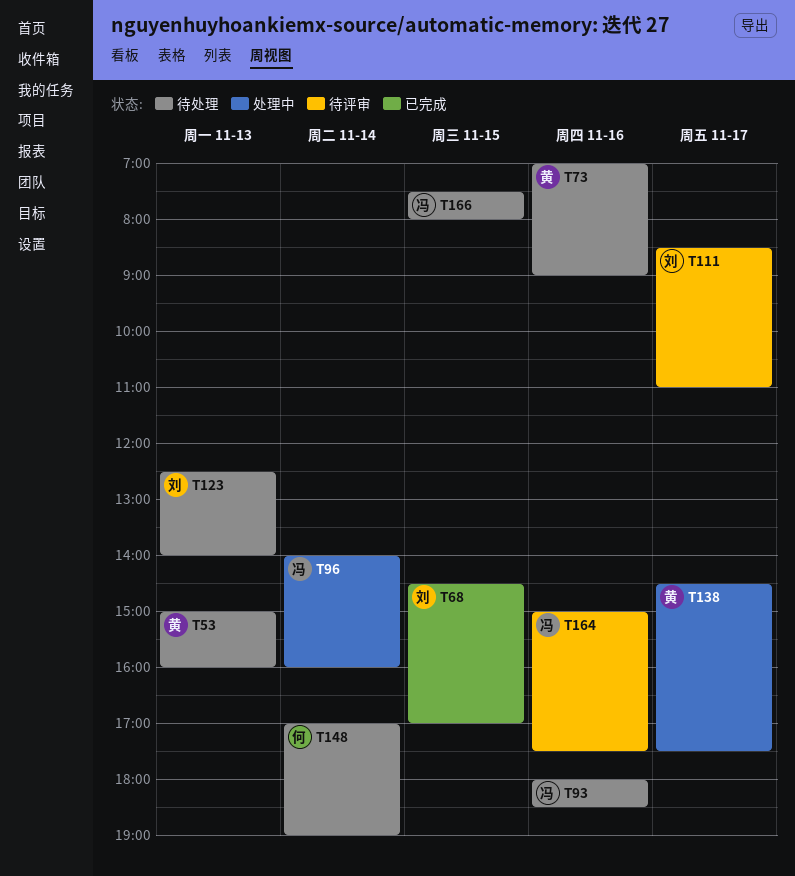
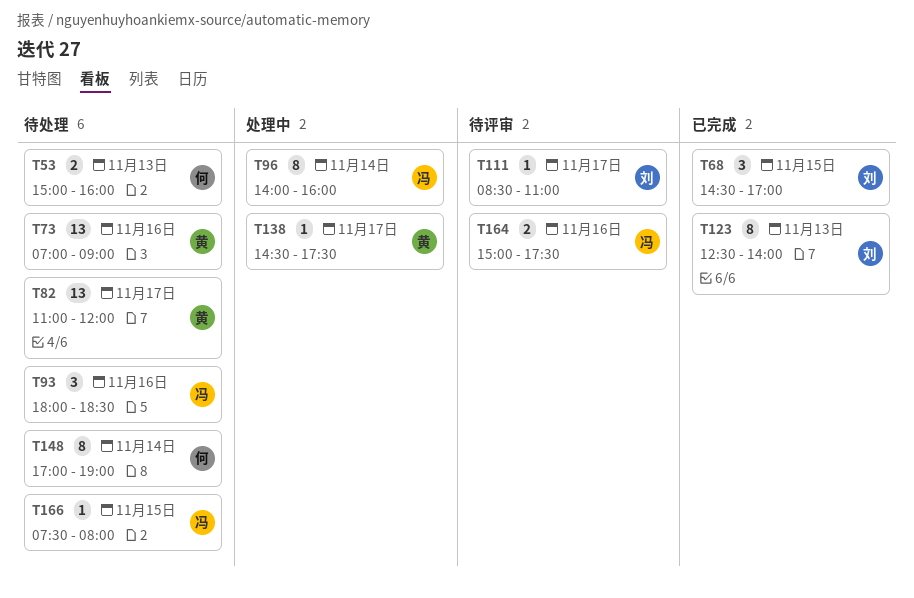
T53, owner: 黄 -> 何
T82: none -> present
T123, status: 待处理 -> 已完成

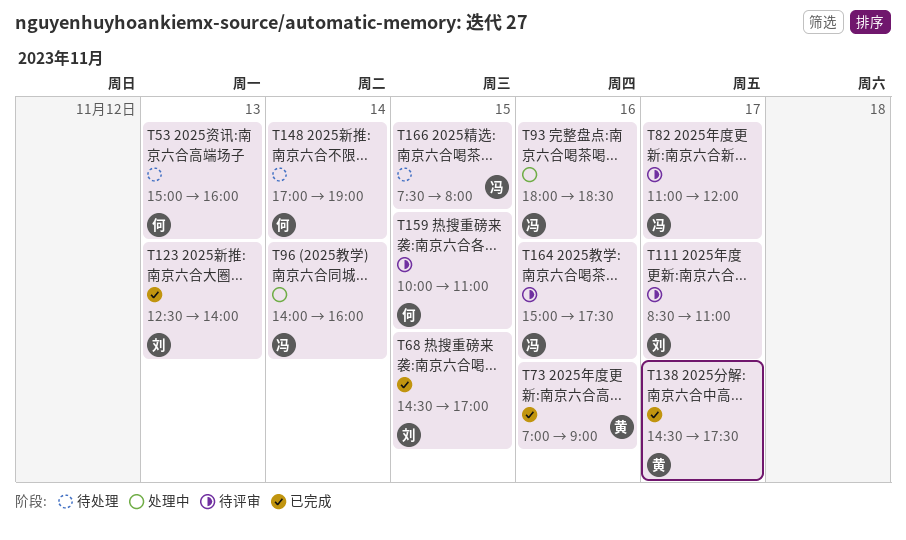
T73, status: 待处理 -> 已完成
T82, status: 待处理 -> 待评审
T82, owner: 黄 -> 冯
T93, status: 待处理 -> 处理中
T138, status: 处理中 -> 已完成
T159: none -> present

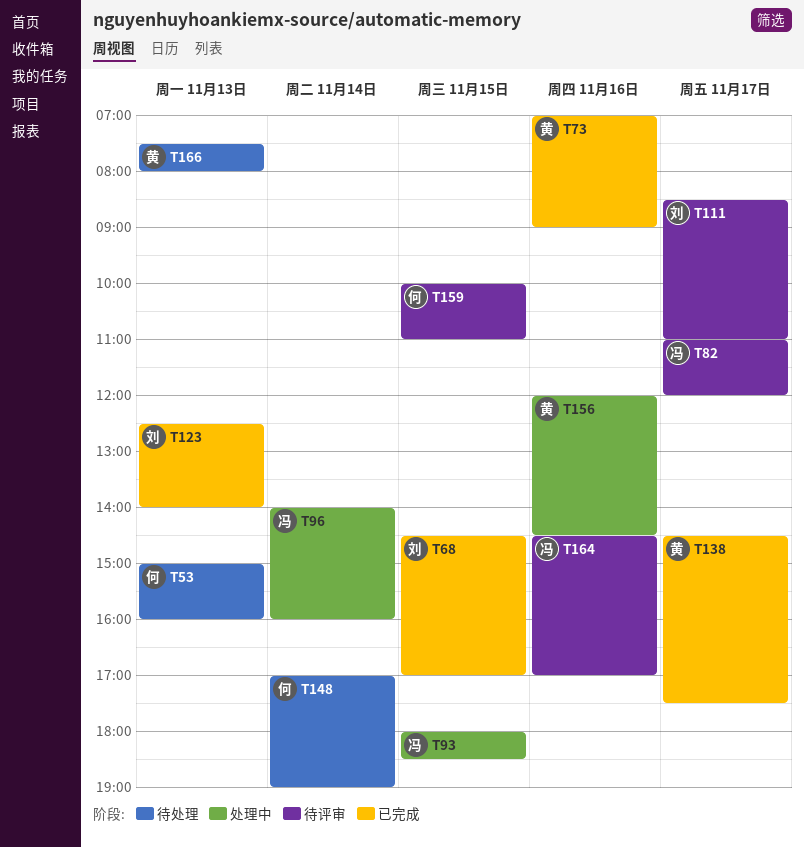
T93, day: Nov 16 -> Nov 15
T156: none -> present
T164, begins: 15:00 -> 14:30
T164, ends: 17:30 -> 17:00
T166, owner: 冯 -> 黄
T166, day: Nov 15 -> Nov 13

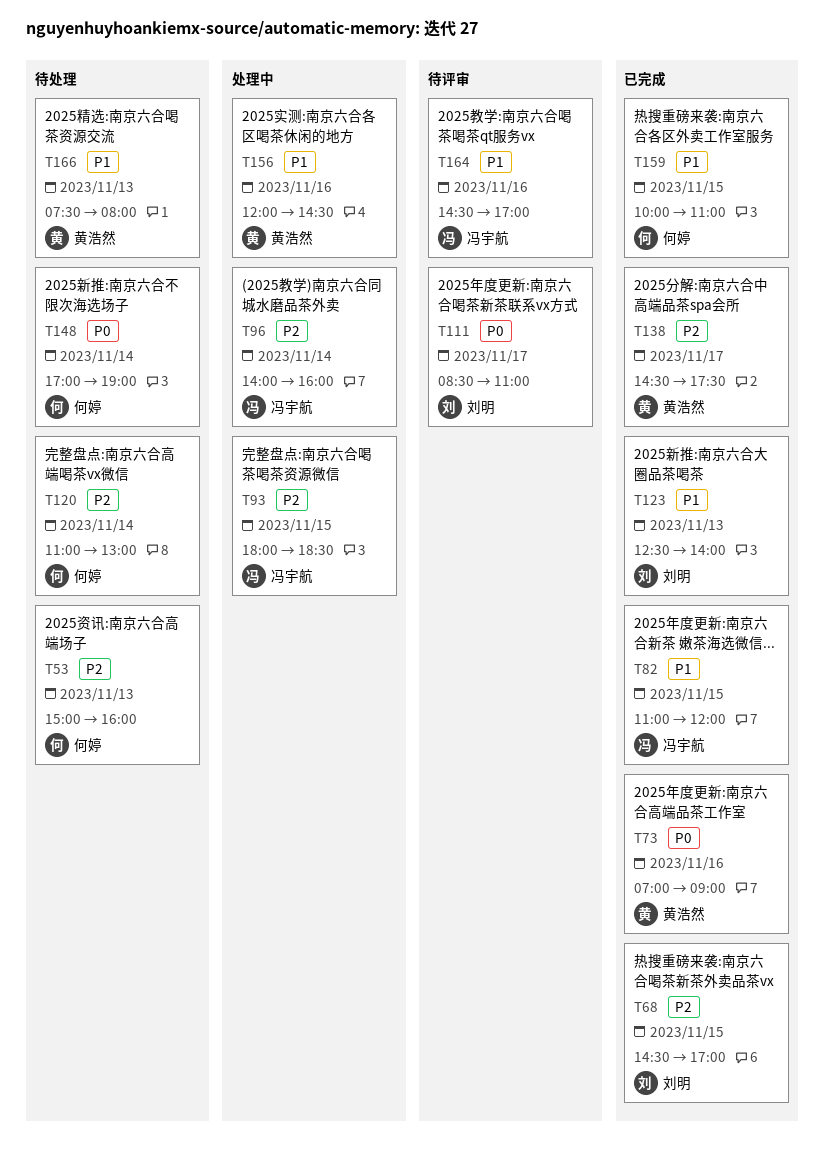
T82, status: 待评审 -> 已完成
T82, day: Nov 17 -> Nov 15
T120: none -> present
T159, status: 待评审 -> 已完成

